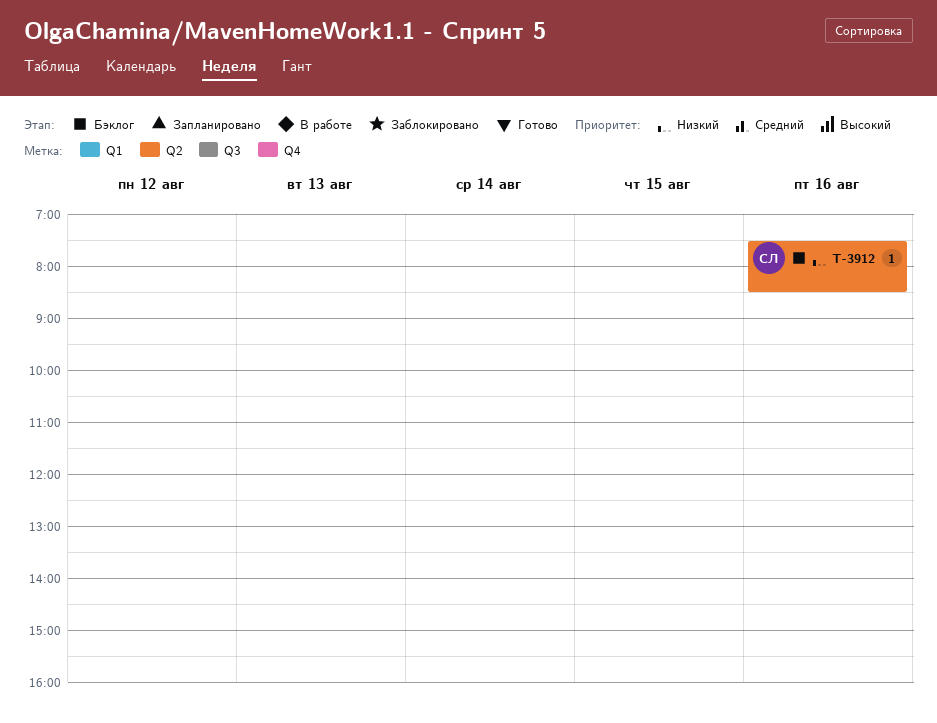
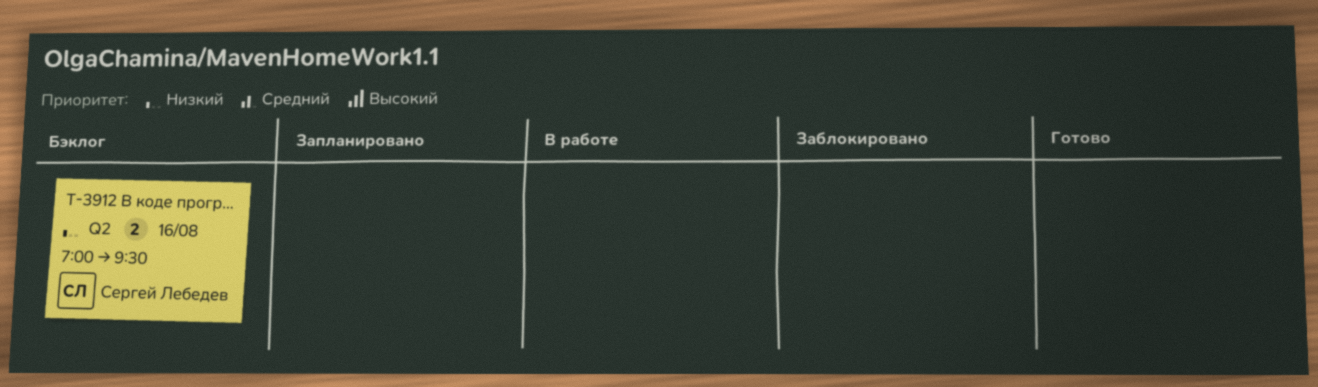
T-3912, estimate: 1 -> 2
T-3912, begins: 07:30 -> 07:00
T-3912, ends: 08:30 -> 09:30

